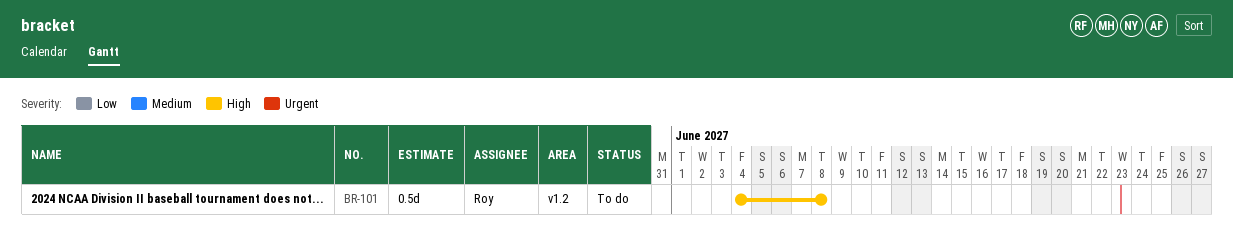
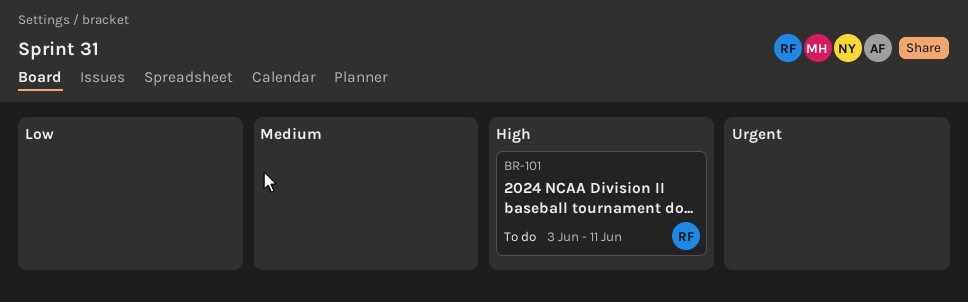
BR-101, start: Jun 4 -> Jun 3
BR-101, due: Jun 8 -> Jun 11

